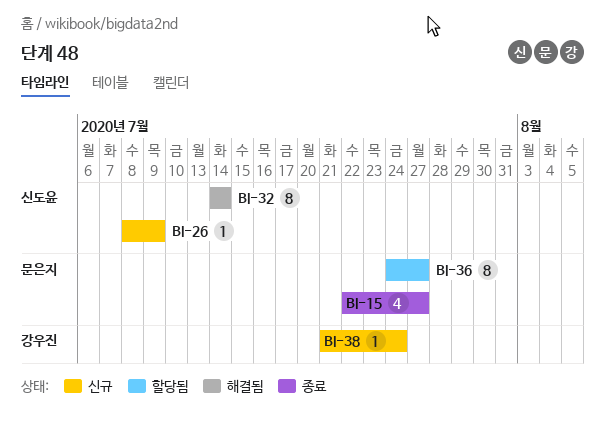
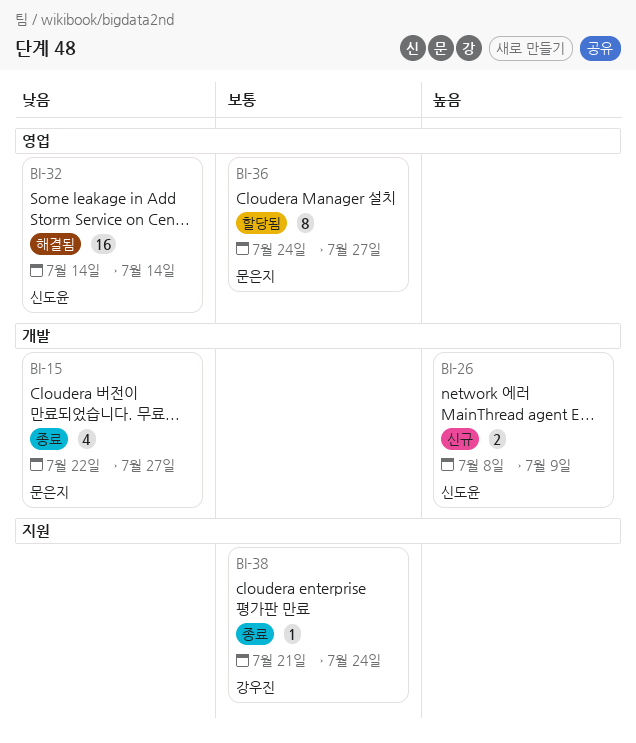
BI-26, estimate: 1 -> 2
BI-32, estimate: 8 -> 16
BI-38, status: 신규 -> 종료

